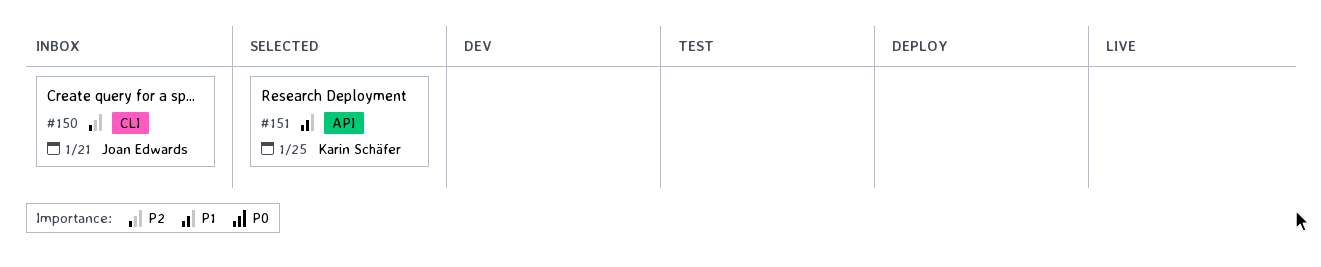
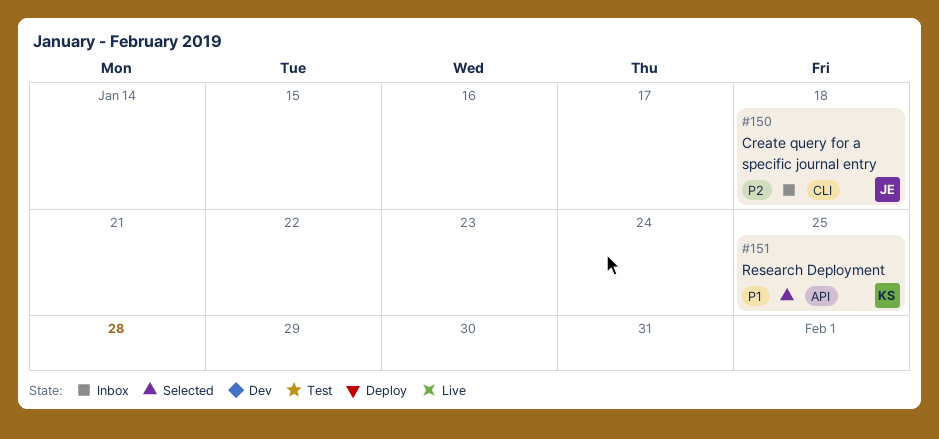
#150, due: Jan 21 -> Jan 18

